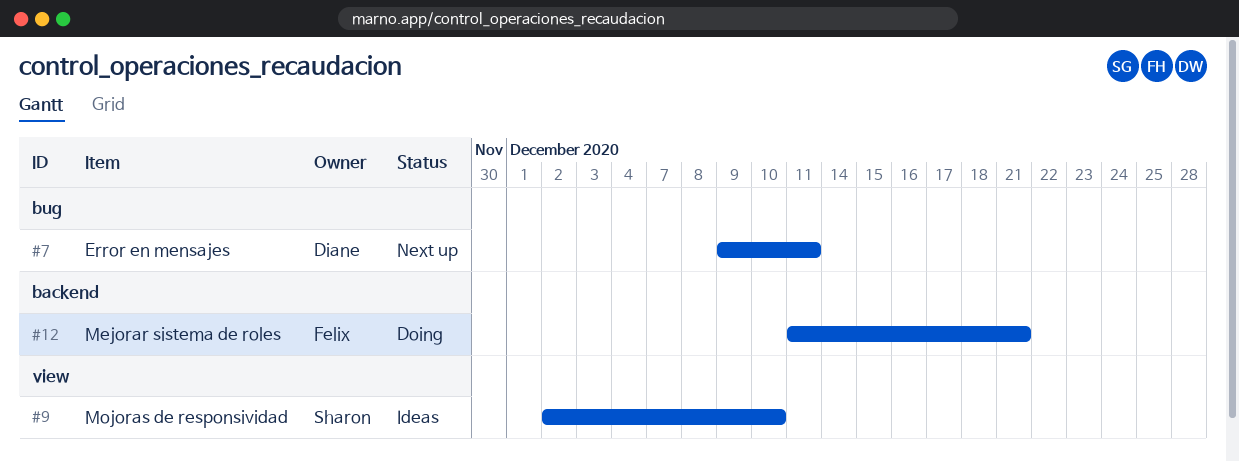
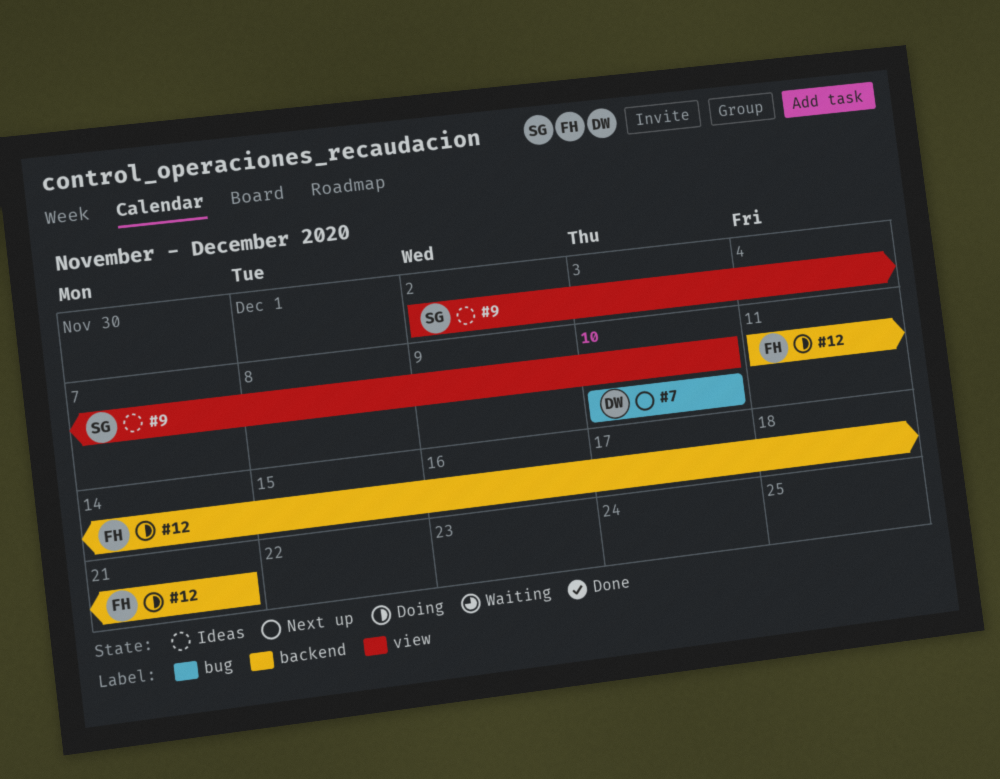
#7, start: Dec 9 -> Dec 10
#7, due: Dec 11 -> Dec 10

